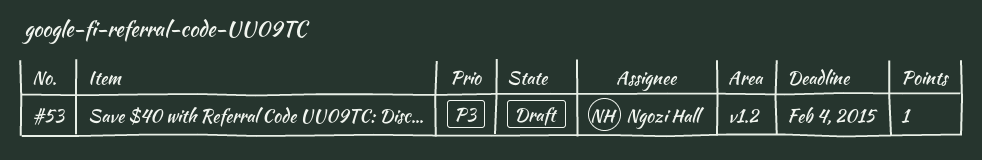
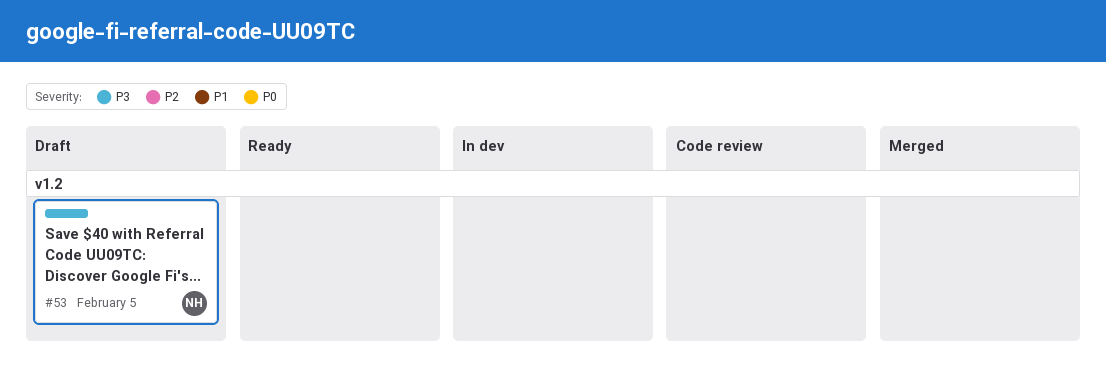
#53, due: Feb 4 -> Feb 5

